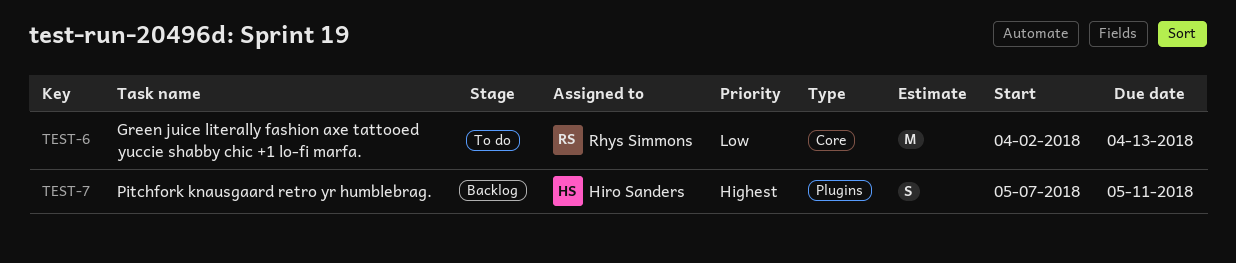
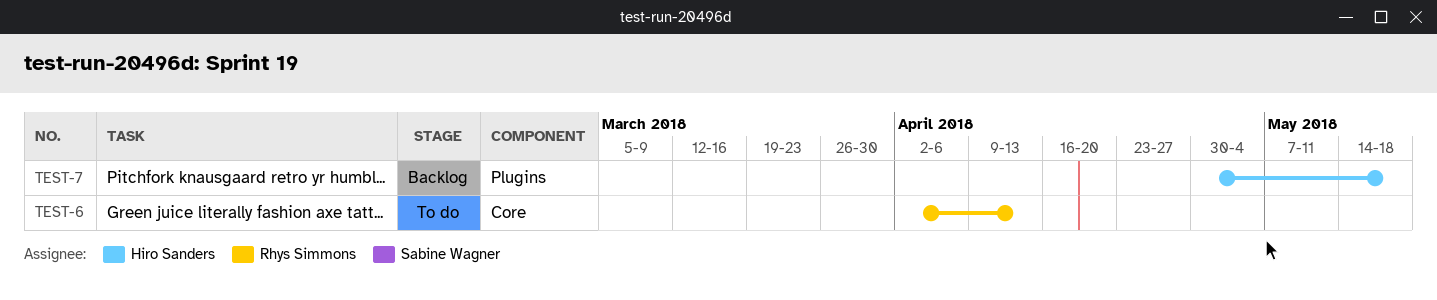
TEST-7, start: May 7 -> Apr 30
TEST-7, due: May 11 -> May 18

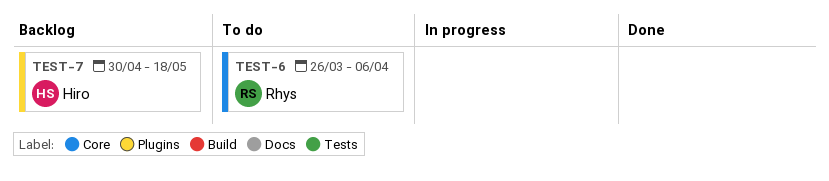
TEST-6, start: Apr 2 -> Mar 26
TEST-6, due: Apr 13 -> Apr 6

